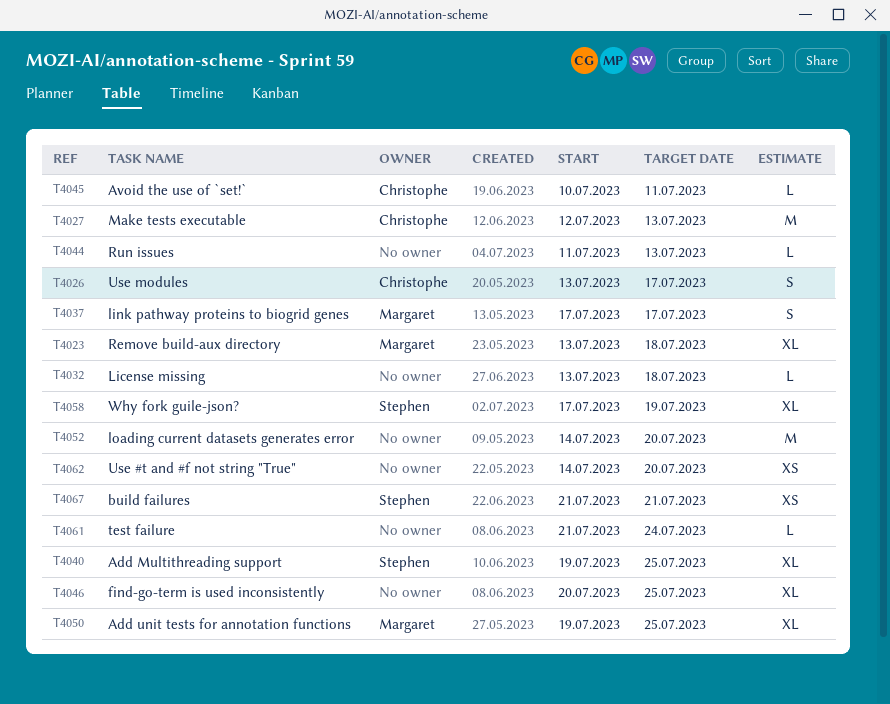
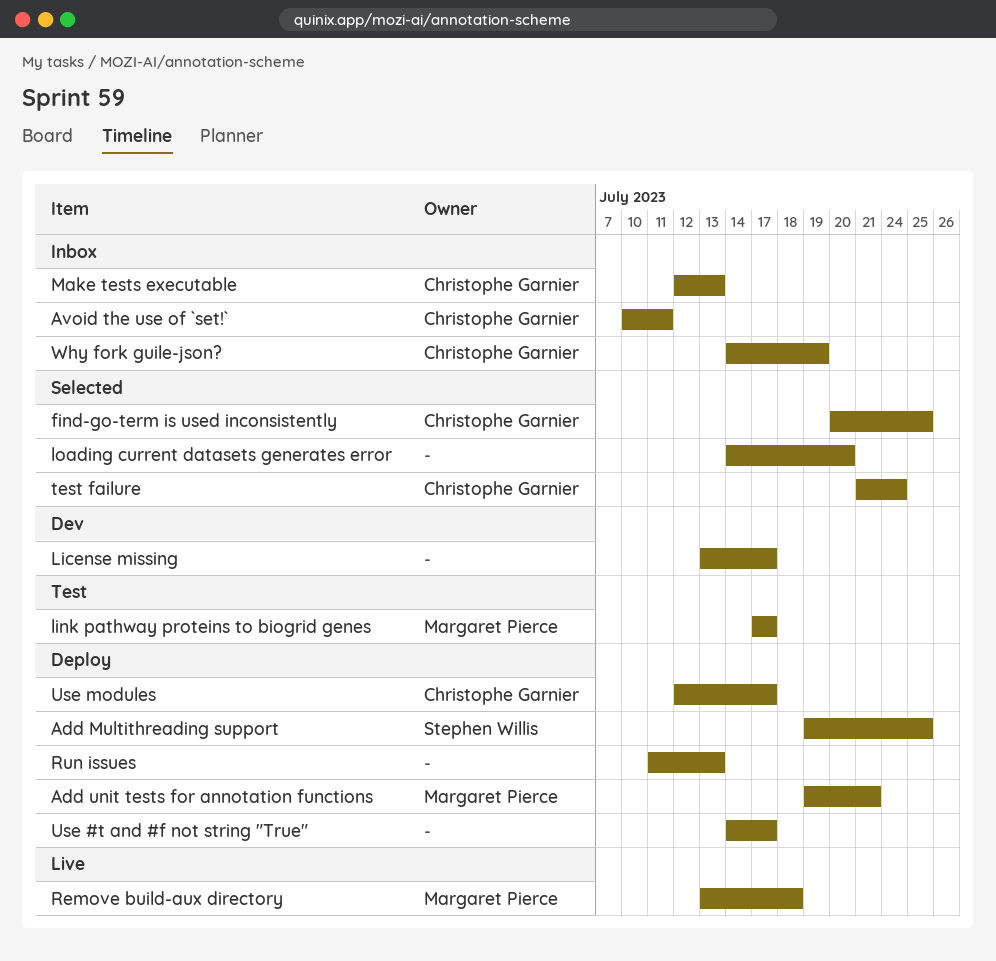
Add unit tests for annotation functions, due: Jul 25 -> Jul 21
build failures: present -> none
find-go-term is used inconsistently, owner: none -> Christophe Garnier
License missing, due: Jul 18 -> Jul 17
test failure, owner: none -> Christophe Garnier
Use #t and #f not string "True", due: Jul 20 -> Jul 17
Use modules, start: Jul 13 -> Jul 12
Why fork guile-json?, owner: Stephen Willis -> Christophe Garnier
Why fork guile-json?, start: Jul 17 -> Jul 14

